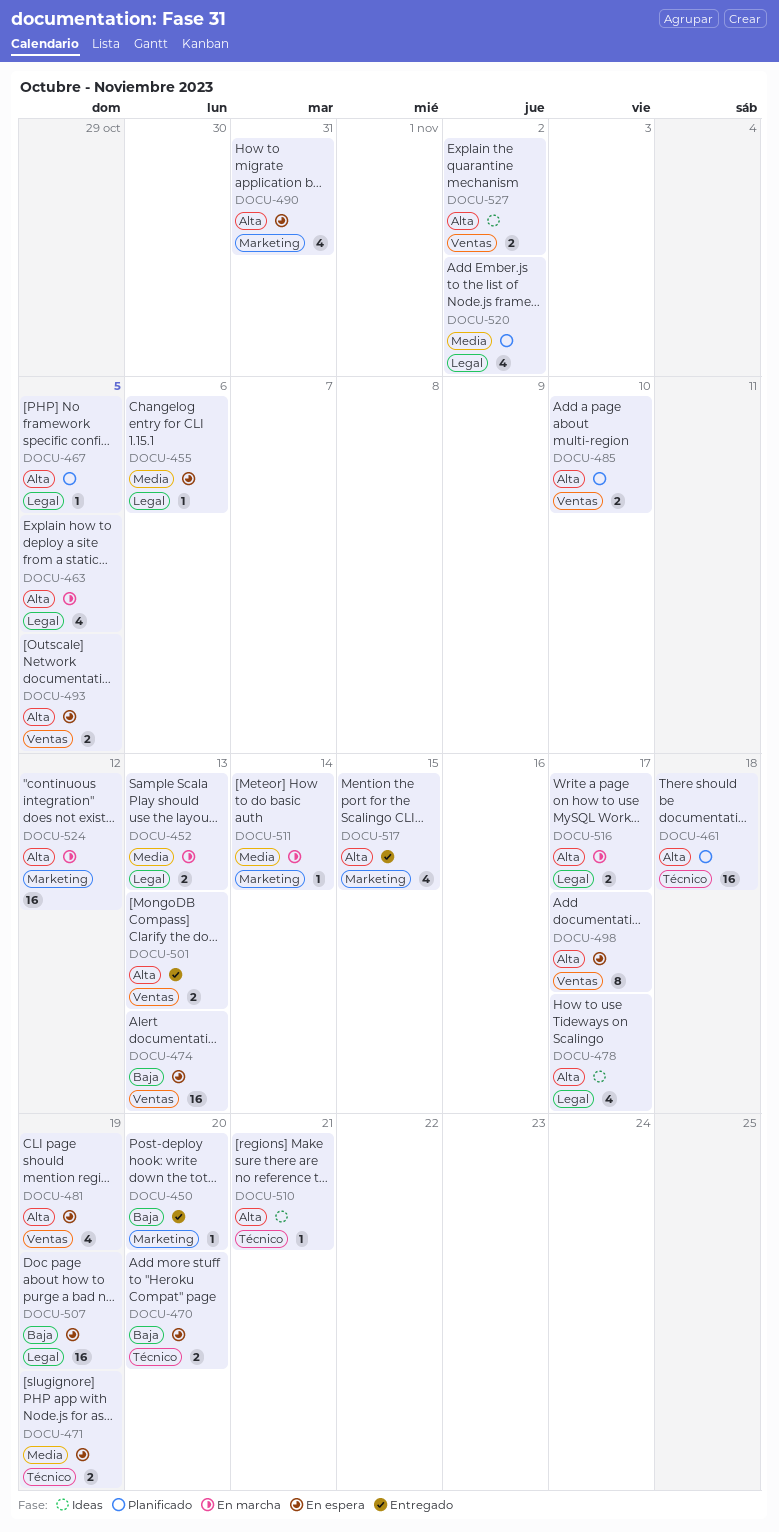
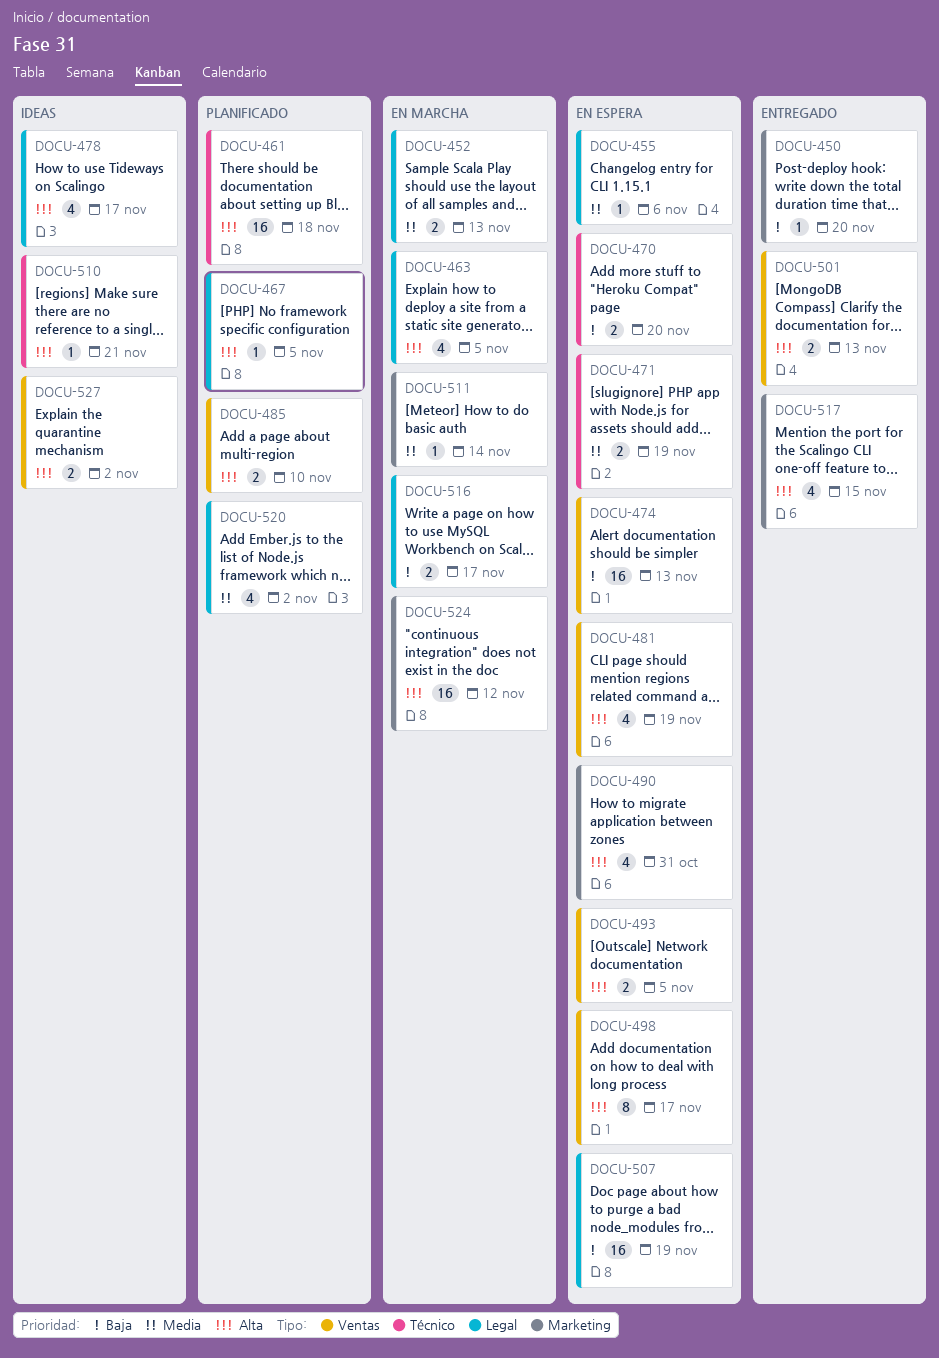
DOCU-516, priority: Alta -> Baja

